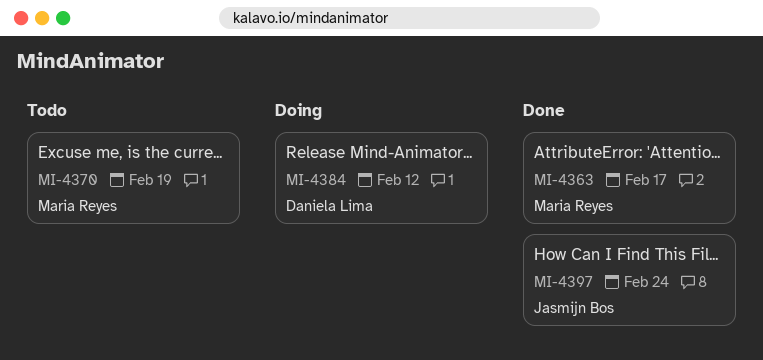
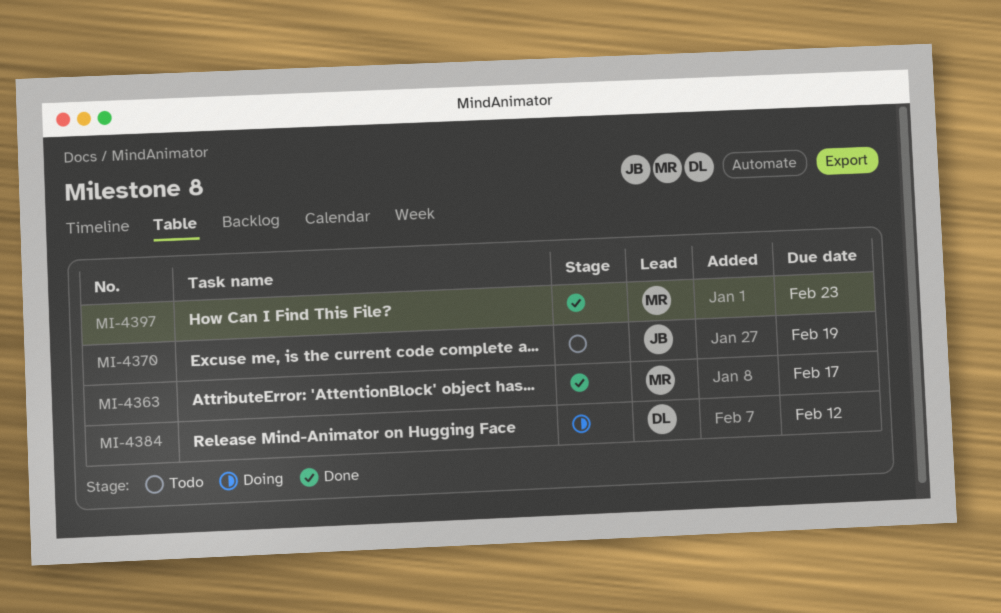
MI-4370, owner: Maria Reyes -> Jasmijn Bos
MI-4397, owner: Jasmijn Bos -> Maria Reyes
MI-4397, due: Feb 24 -> Feb 23

